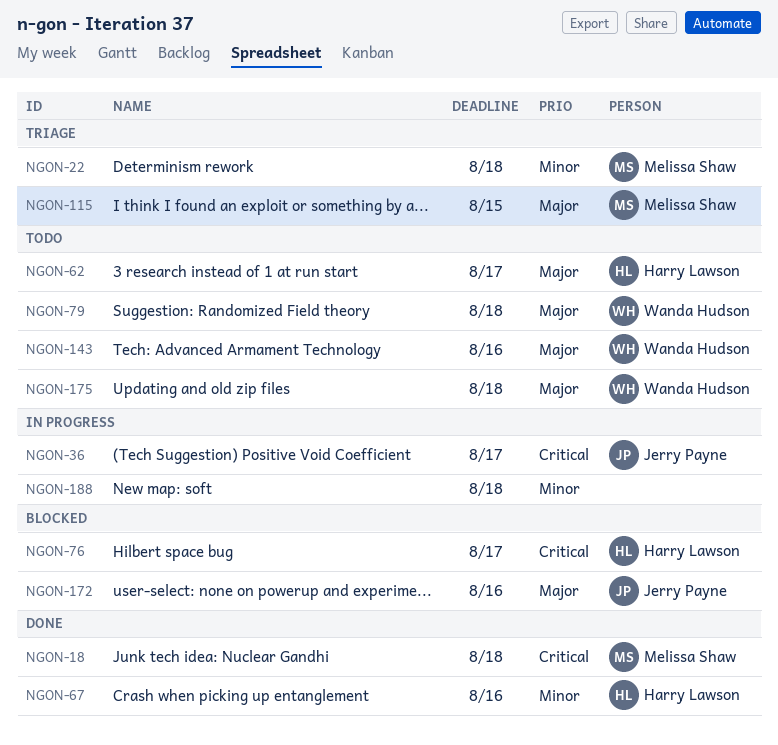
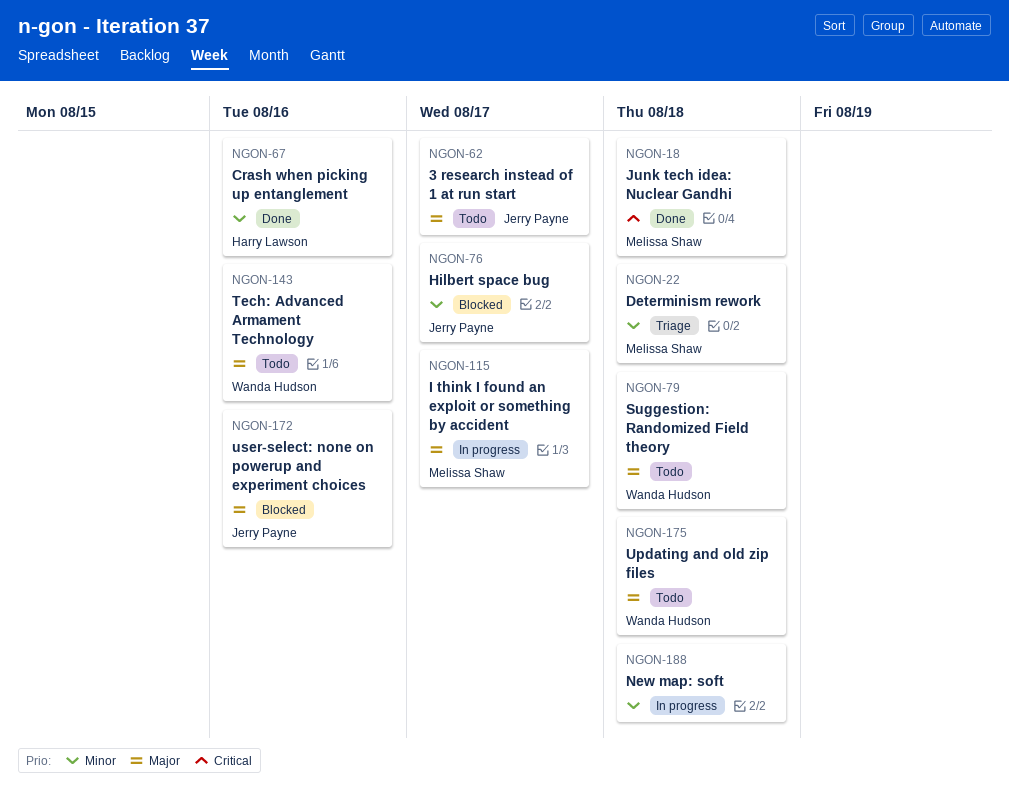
NGON-36: present -> none
NGON-62, owner: Harry Lawson -> Jerry Payne
NGON-76, owner: Harry Lawson -> Jerry Payne
NGON-76, priority: Critical -> Minor
NGON-115, status: Triage -> In progress
NGON-115, due: Aug 15 -> Aug 17

